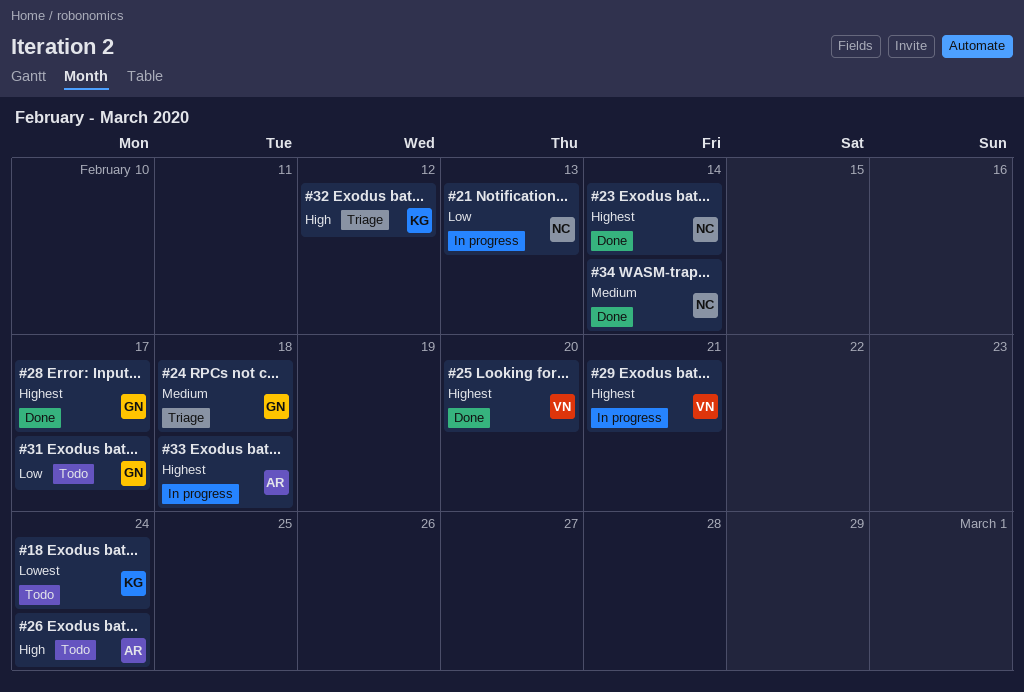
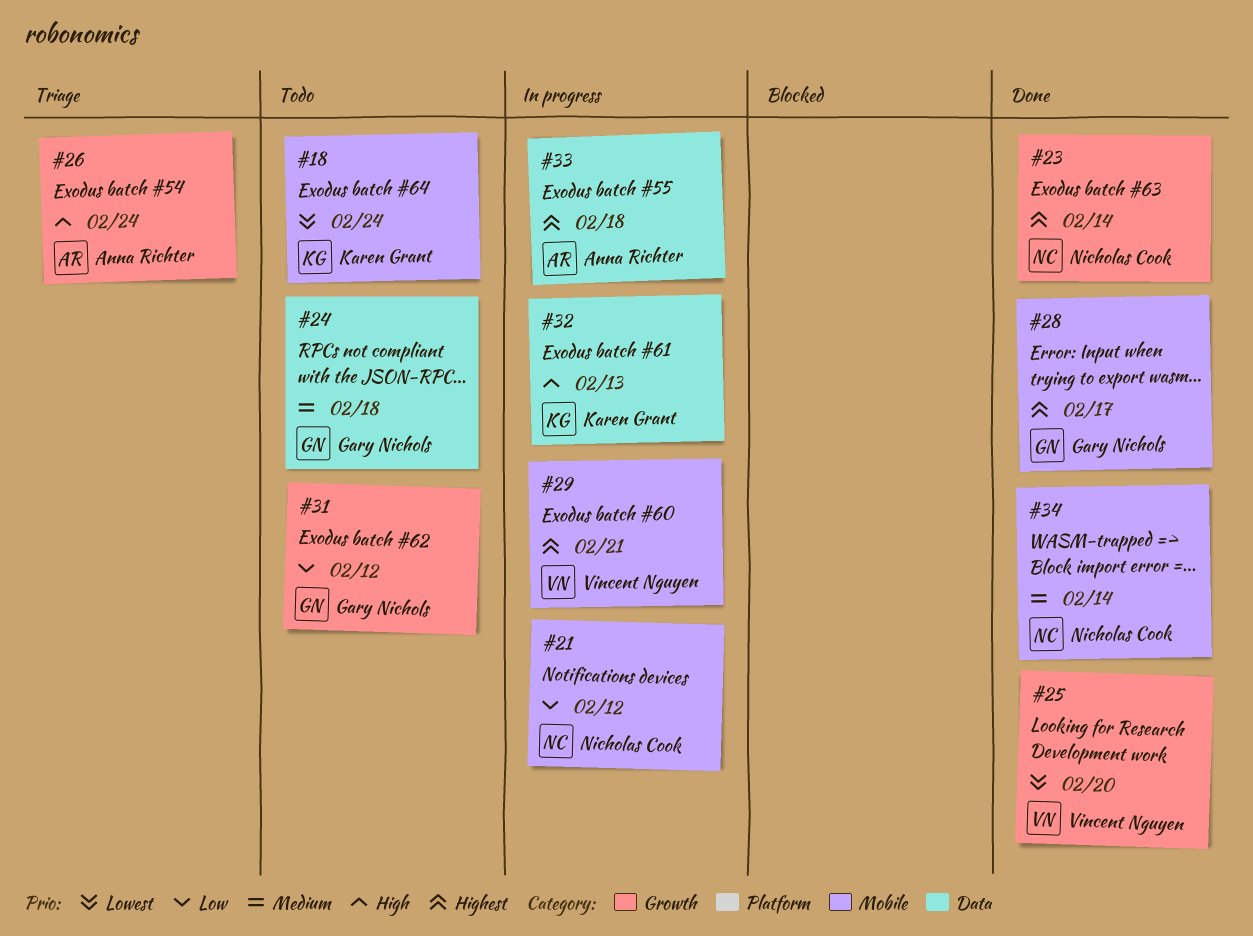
#21, due: Feb 13 -> Feb 12
#24, status: Triage -> Todo
#25, priority: Highest -> Lowest
#26, status: Todo -> Triage
#31, due: Feb 17 -> Feb 12
#32, status: Triage -> In progress
#32, due: Feb 12 -> Feb 13

